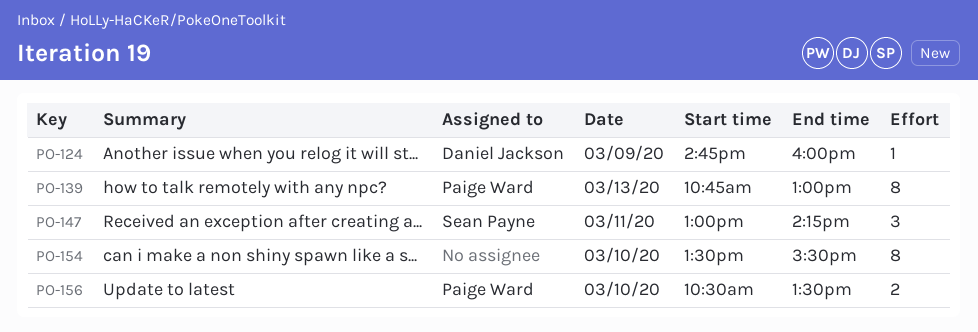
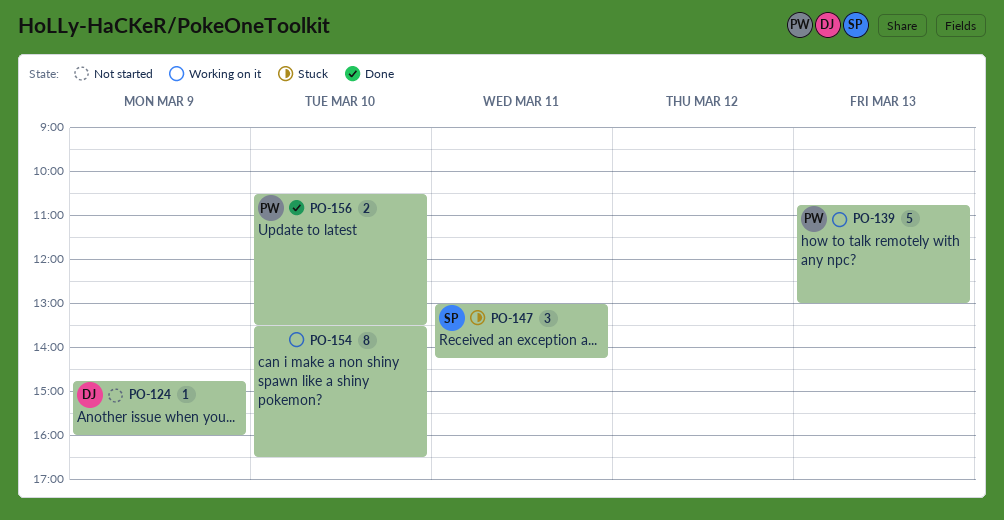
PO-139, estimate: 8 -> 5
PO-154, ends: 15:30 -> 16:30

